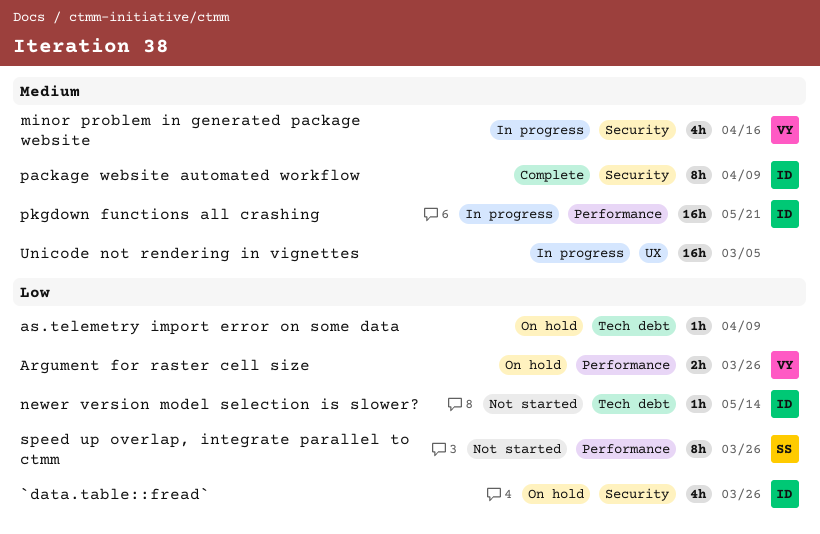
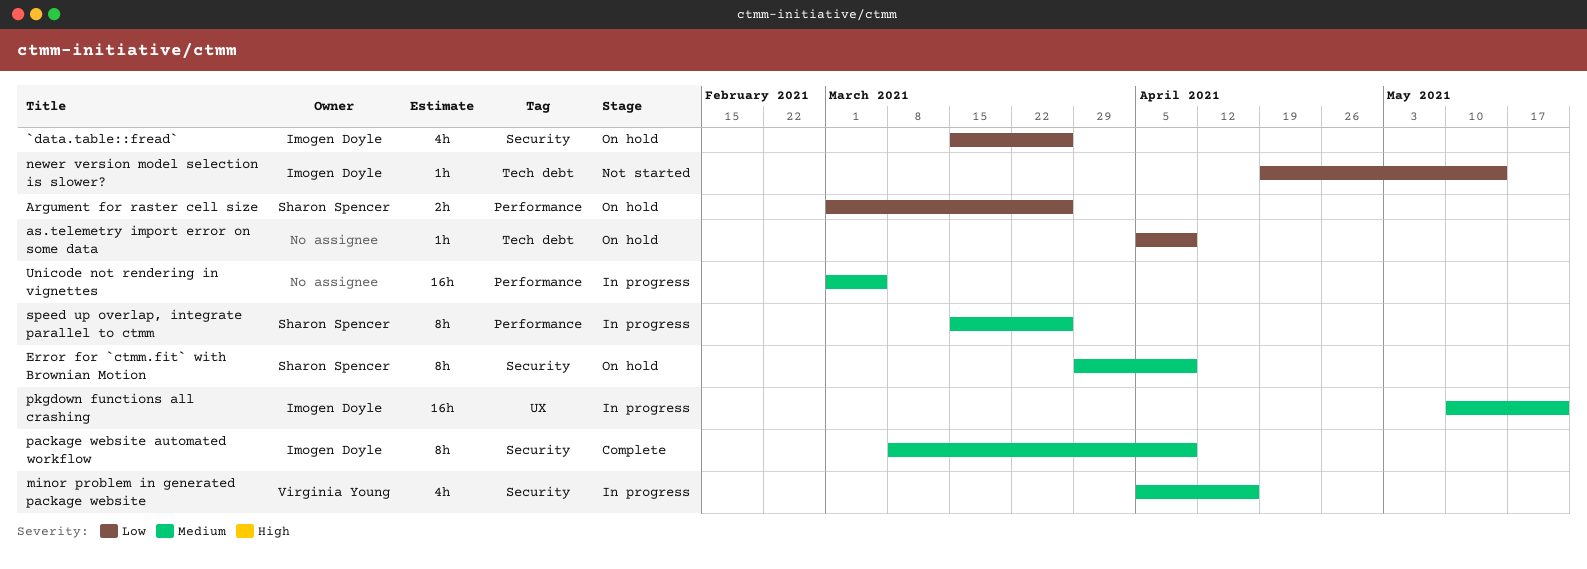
Argument for raster cell size, owner: Virginia Young -> Sharon Spencer
Error for `ctmm.fit` with Brownian Motion: none -> present
pkgdown functions all crashing, label: Performance -> UX
speed up overlap, integrate parallel to ctmm, status: Not started -> In progress
speed up overlap, integrate parallel to ctmm, priority: Low -> Medium
Unicode not rendering in vignettes, label: UX -> Performance

